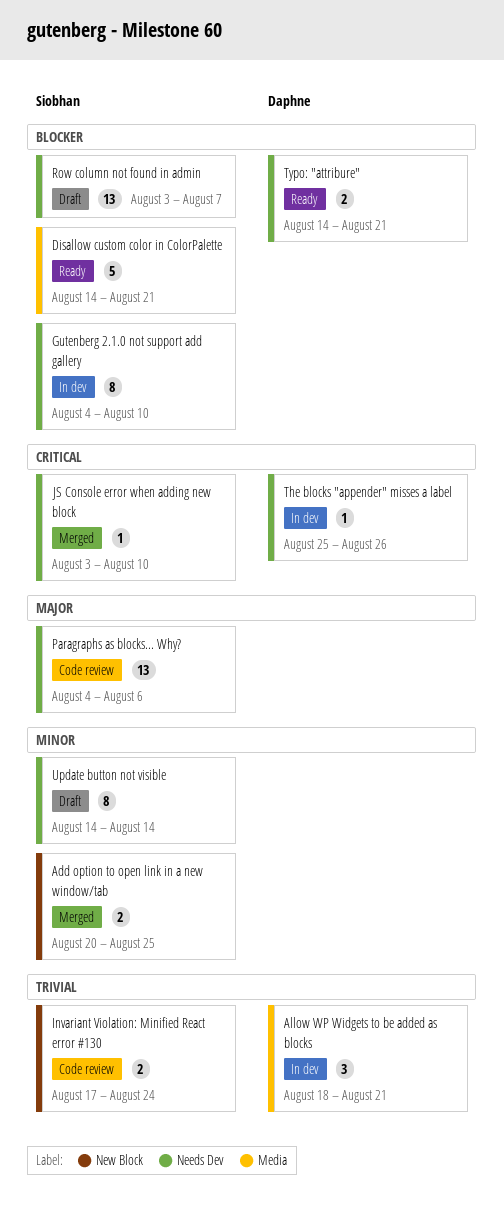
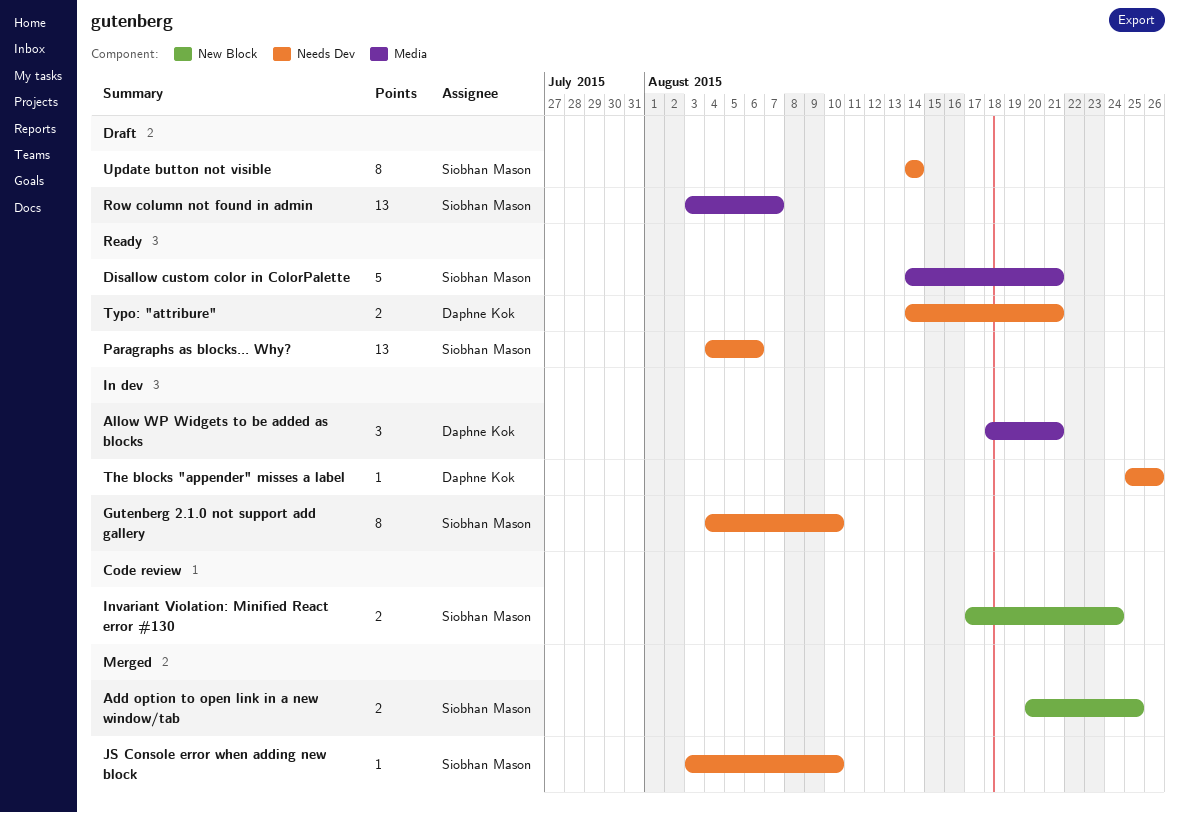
Paragraphs as blocks... Why?, status: Code review -> Ready
Row column not found in admin, label: Needs Dev -> Media

